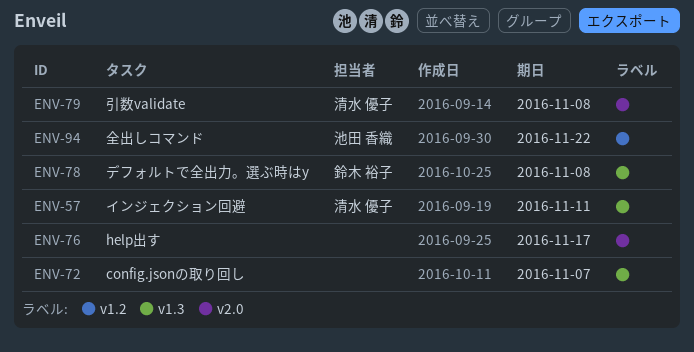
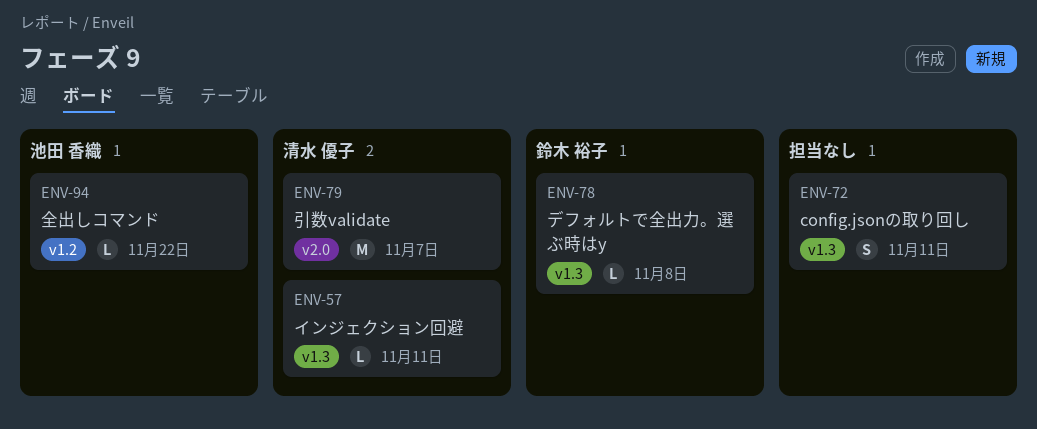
ENV-72, due: Nov 7 -> Nov 11
ENV-76: present -> none
ENV-79, due: Nov 8 -> Nov 7

